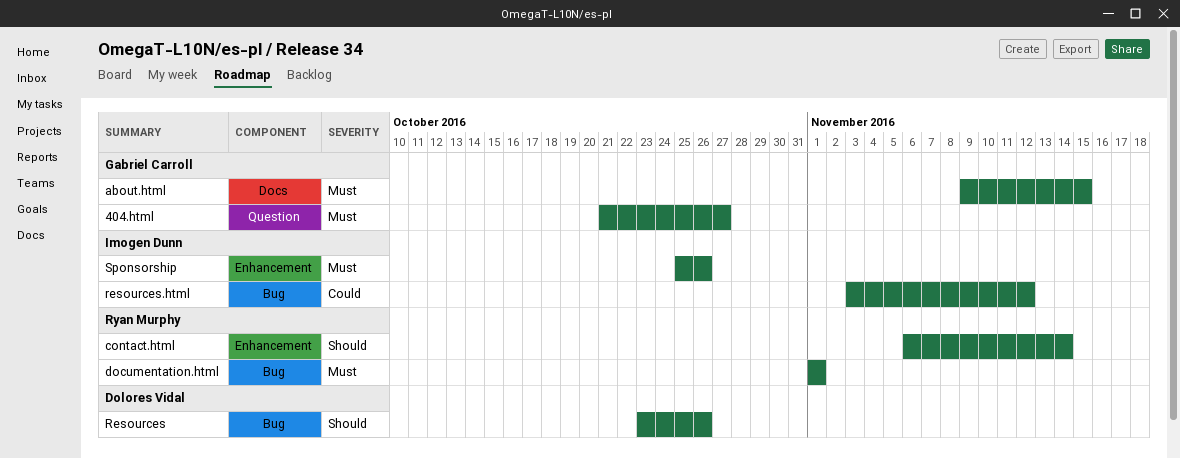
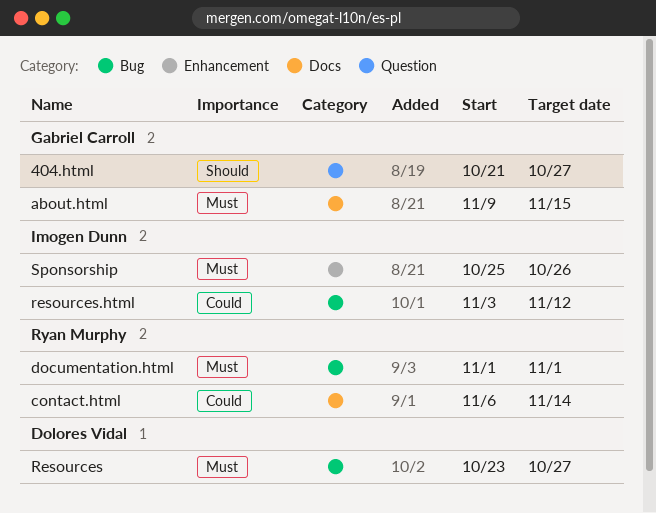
404.html, priority: Must -> Should
contact.html, priority: Should -> Could
contact.html, label: Enhancement -> Docs
Resources, priority: Should -> Must
Resources, due: Oct 26 -> Oct 27

